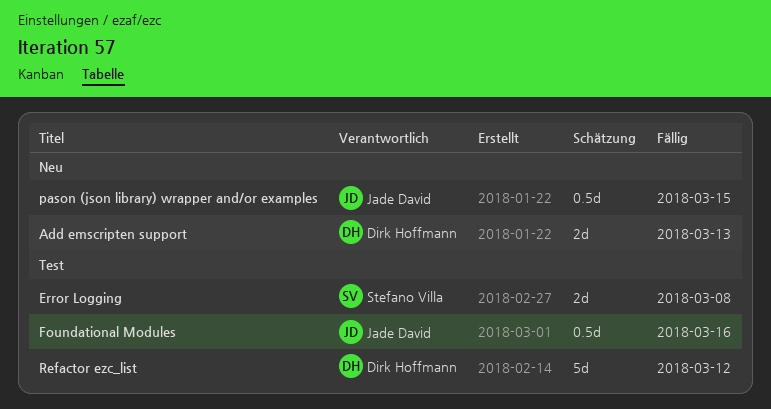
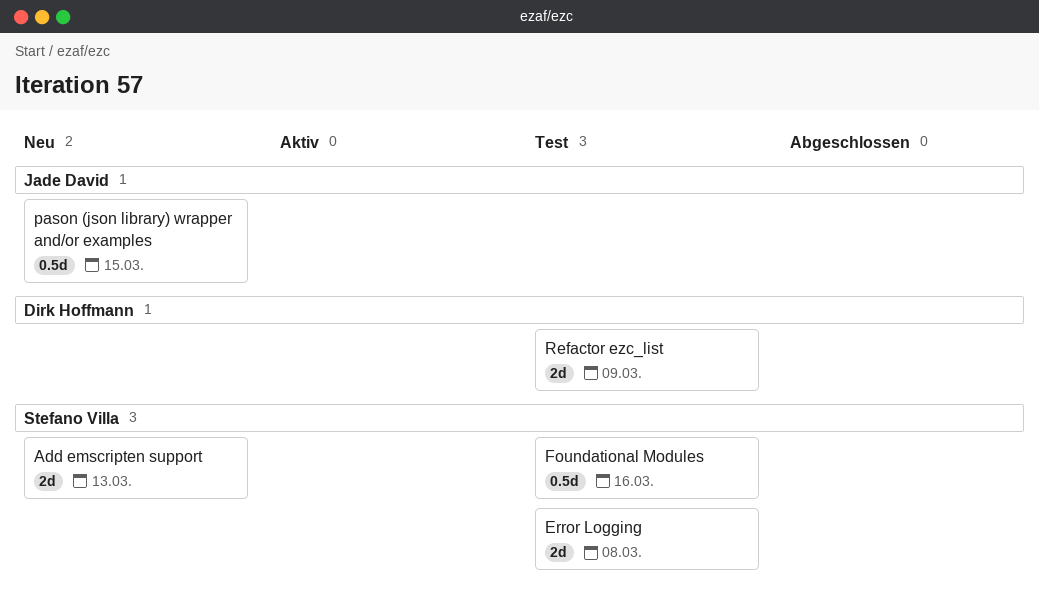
Add emscripten support, owner: Dirk Hoffmann -> Stefano Villa
Foundational Modules, owner: Jade David -> Stefano Villa
Refactor ezc_list, estimate: 5d -> 2d
Refactor ezc_list, due: Mar 12 -> Mar 9

